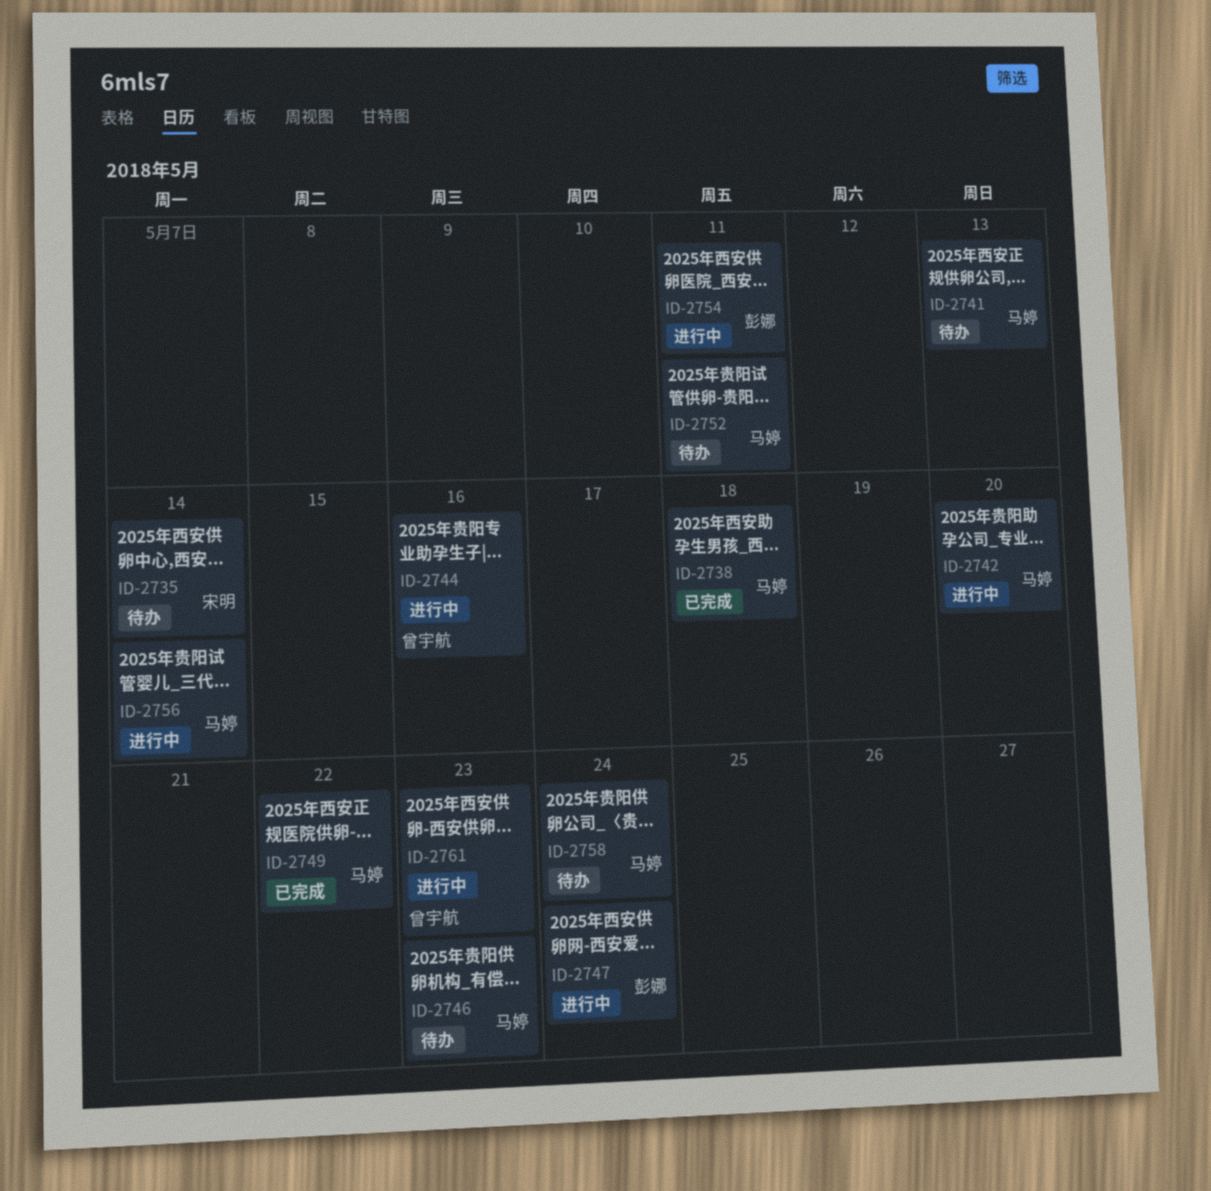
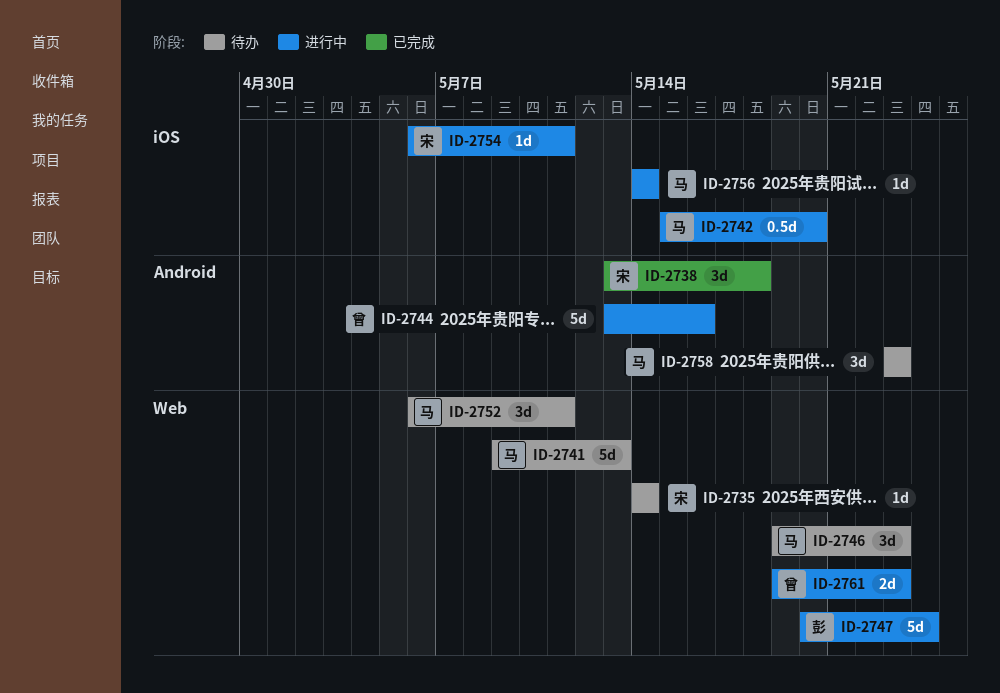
ID-2738, owner: 马婷 -> 宋明
ID-2749: present -> none
ID-2754, owner: 彭娜 -> 宋明
ID-2758, due: May 24 -> May 23

